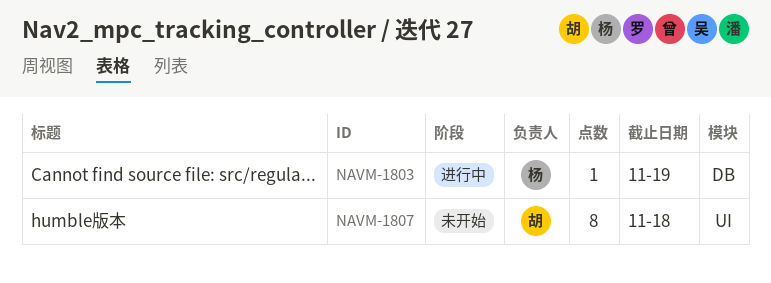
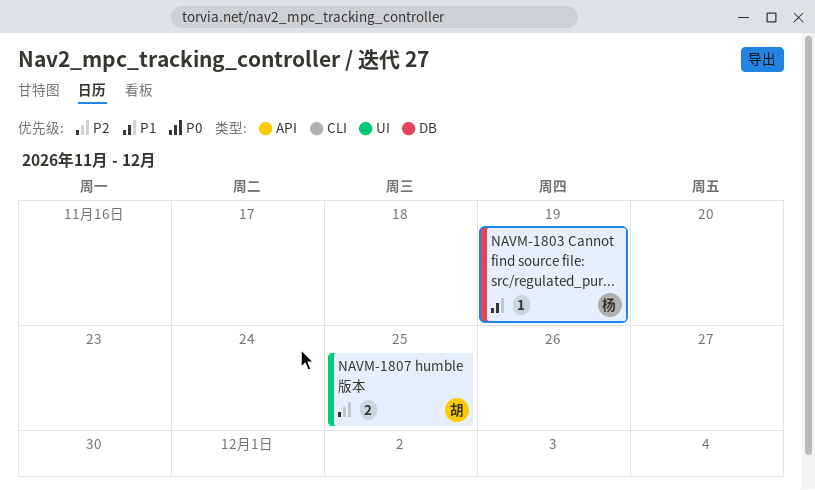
NAVM-1807, estimate: 8 -> 2
NAVM-1807, due: Nov 18 -> Nov 25

